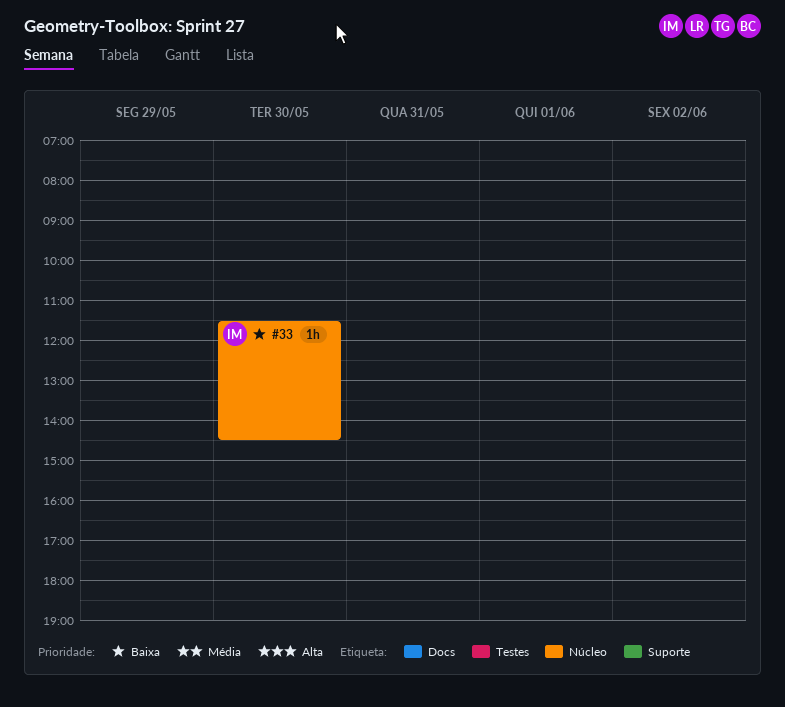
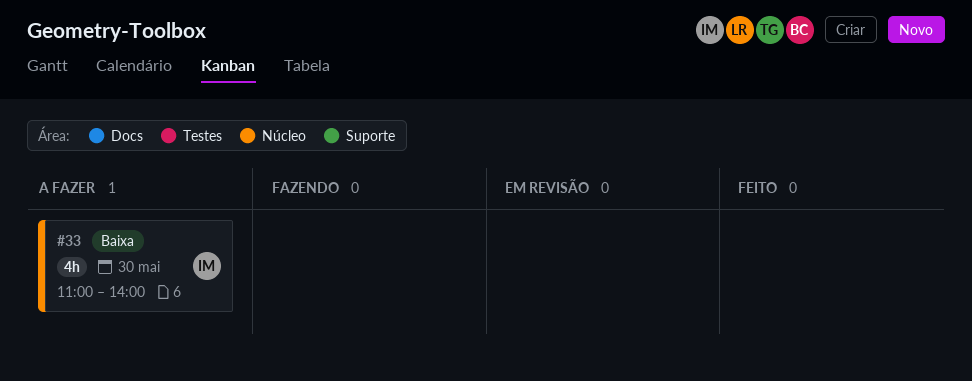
#33, estimate: 1h -> 4h
#33, begins: 11:30 -> 11:00
#33, ends: 14:30 -> 14:00

